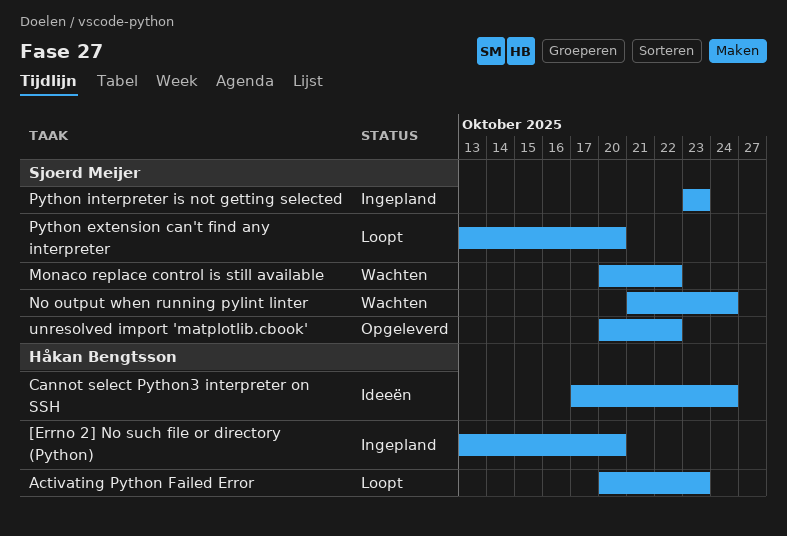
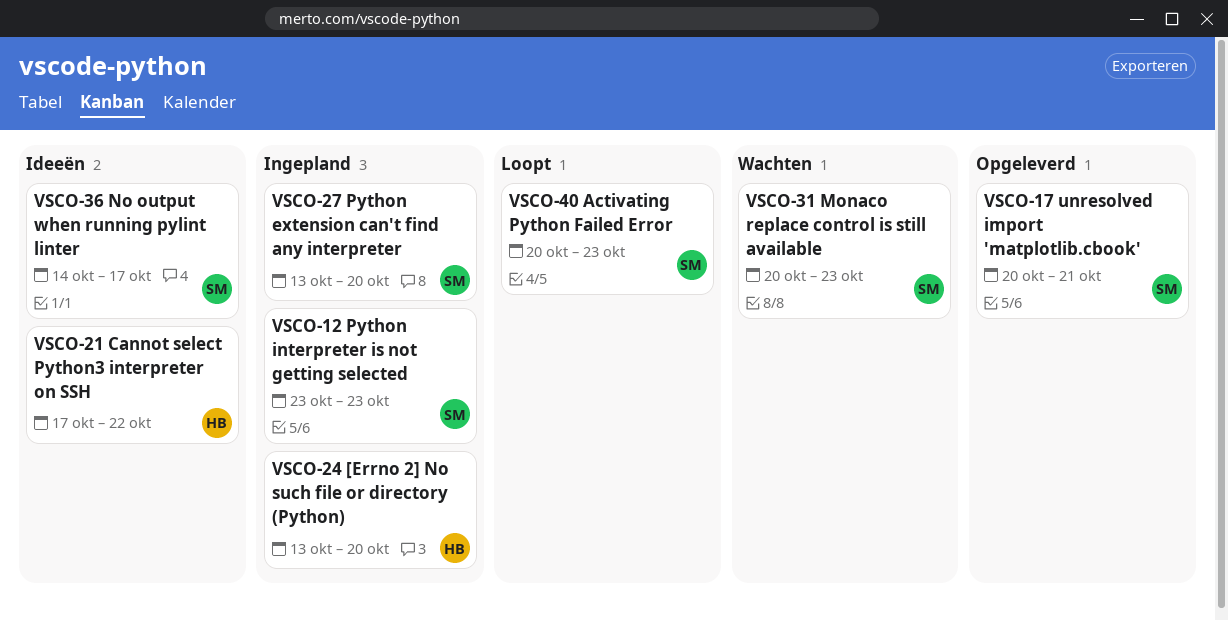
Activating Python Failed Error, owner: Håkan Bengtsson -> Sjoerd Meijer
Cannot select Python3 interpreter on SSH, due: Oct 24 -> Oct 22
Monaco replace control is still available, due: Oct 22 -> Oct 23
No output when running pylint linter, status: Wachten -> Ideeën
No output when running pylint linter, start: Oct 21 -> Oct 14
No output when running pylint linter, due: Oct 24 -> Oct 17
Python extension can't find any interpreter, status: Loopt -> Ingepland
unresolved import 'matplotlib.cbook', due: Oct 22 -> Oct 21

